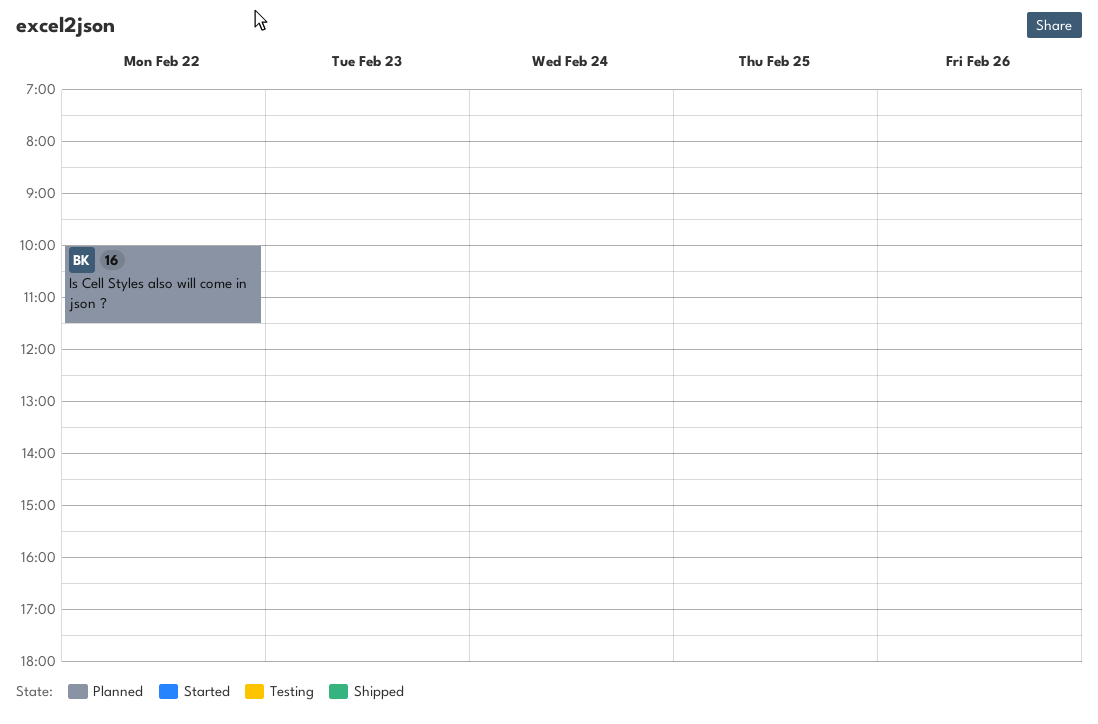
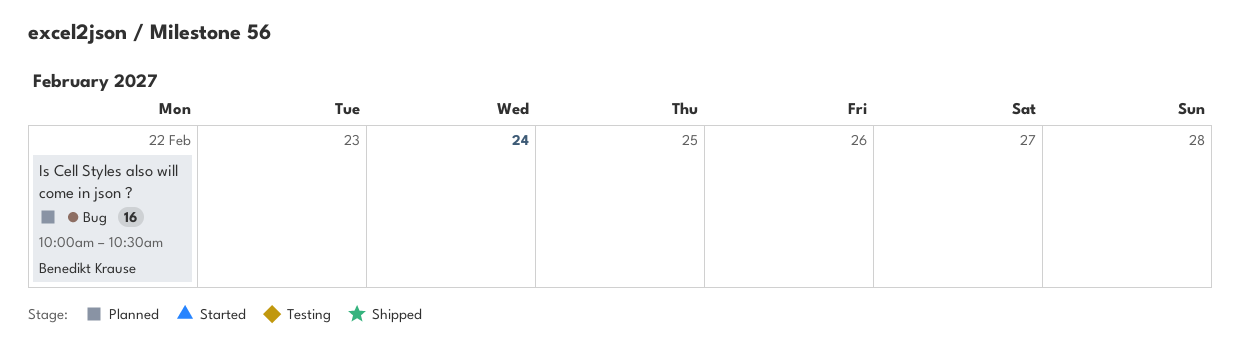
Is Cell Styles also will come in json ?, ends: 11:30 -> 10:30

